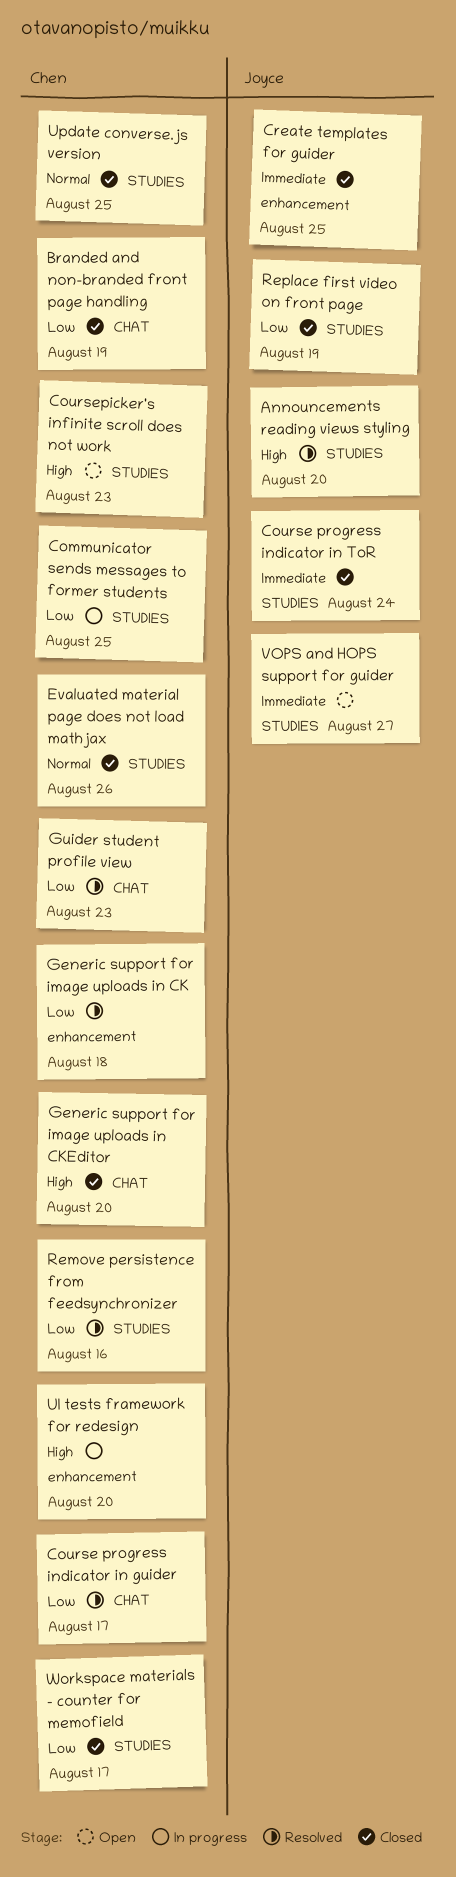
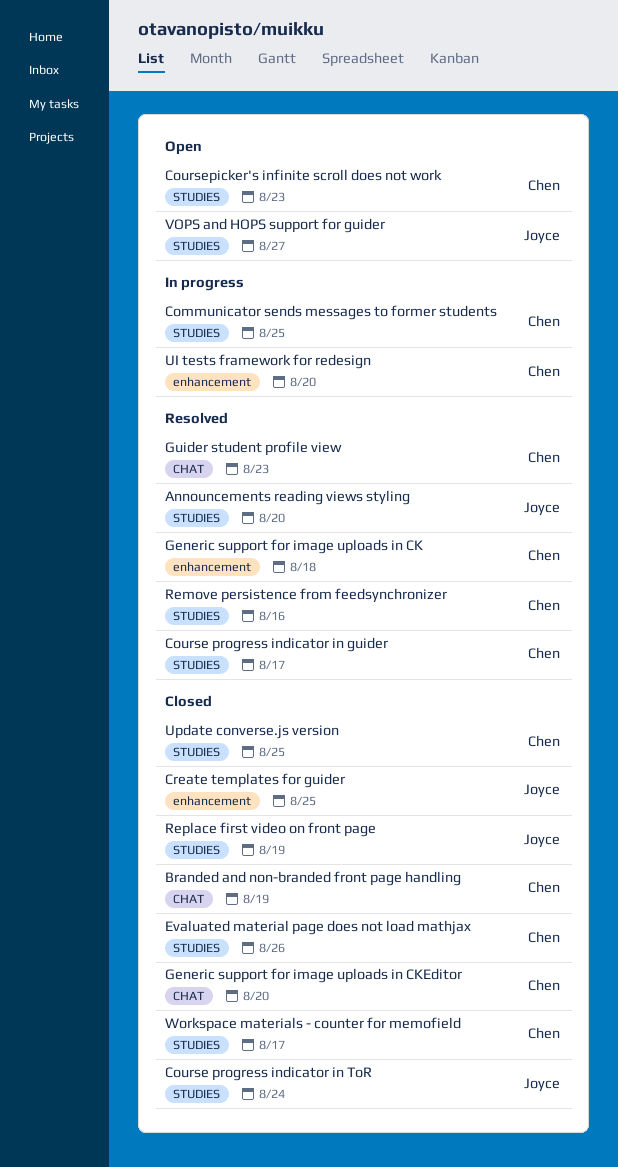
Course progress indicator in guider, label: CHAT -> STUDIES

